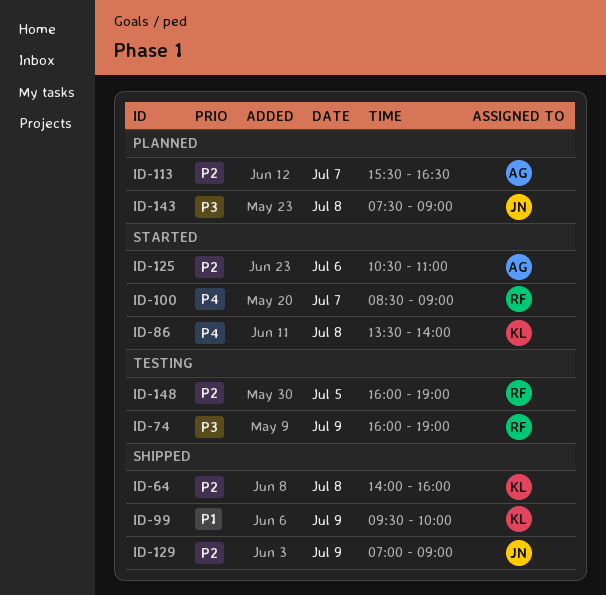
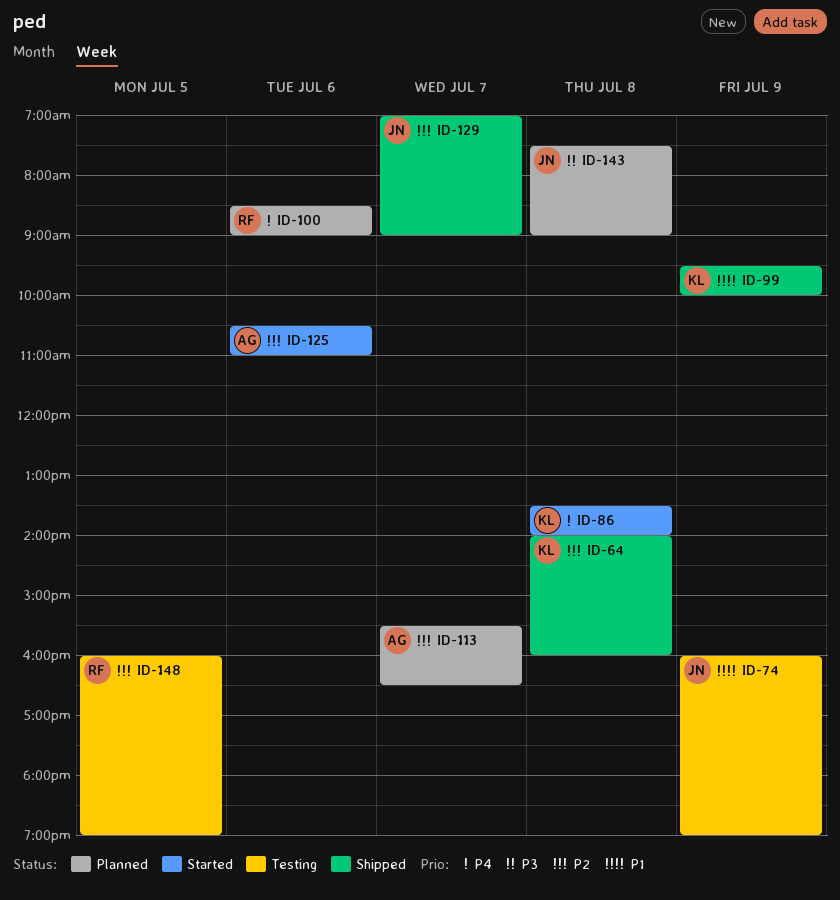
ID-74, owner: RF -> JN
ID-74, priority: P3 -> P1
ID-100, status: Started -> Planned
ID-100, day: Jul 7 -> Jul 6
ID-129, day: Jul 9 -> Jul 7

